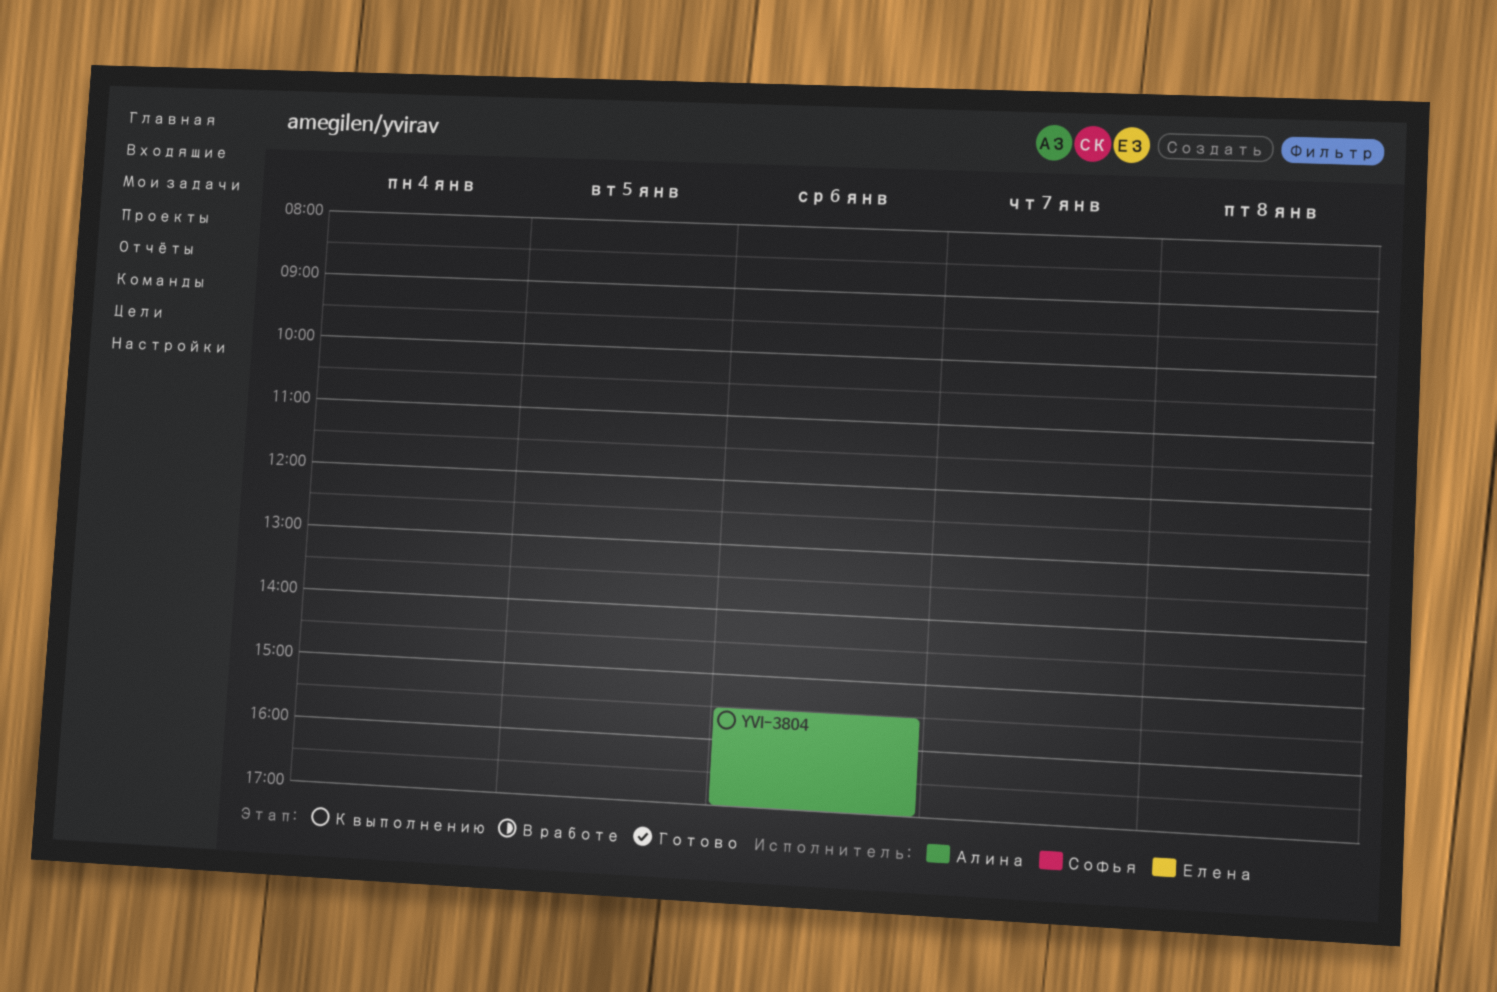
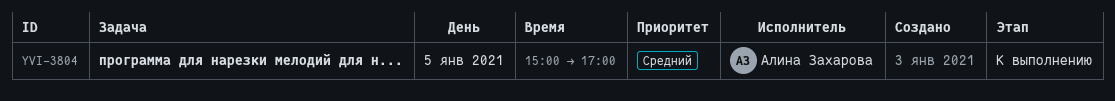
YVI-3804, day: Jan 6 -> Jan 5
YVI-3804, begins: 15:30 -> 15:00

